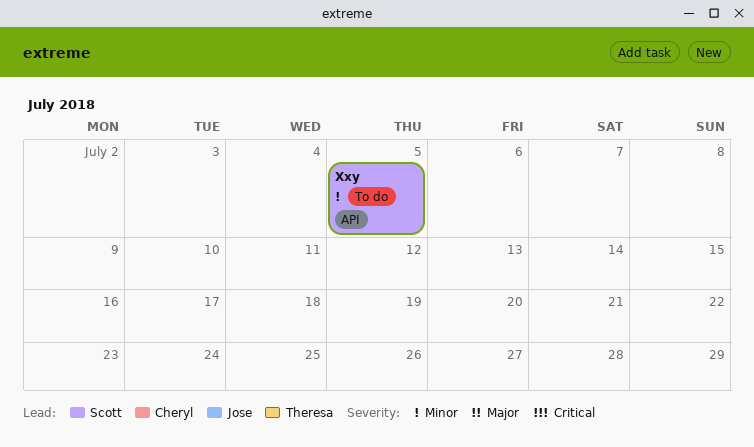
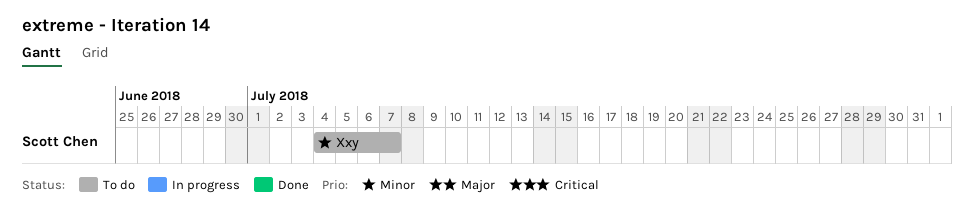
Xxy, due: Jul 5 -> Jul 7

